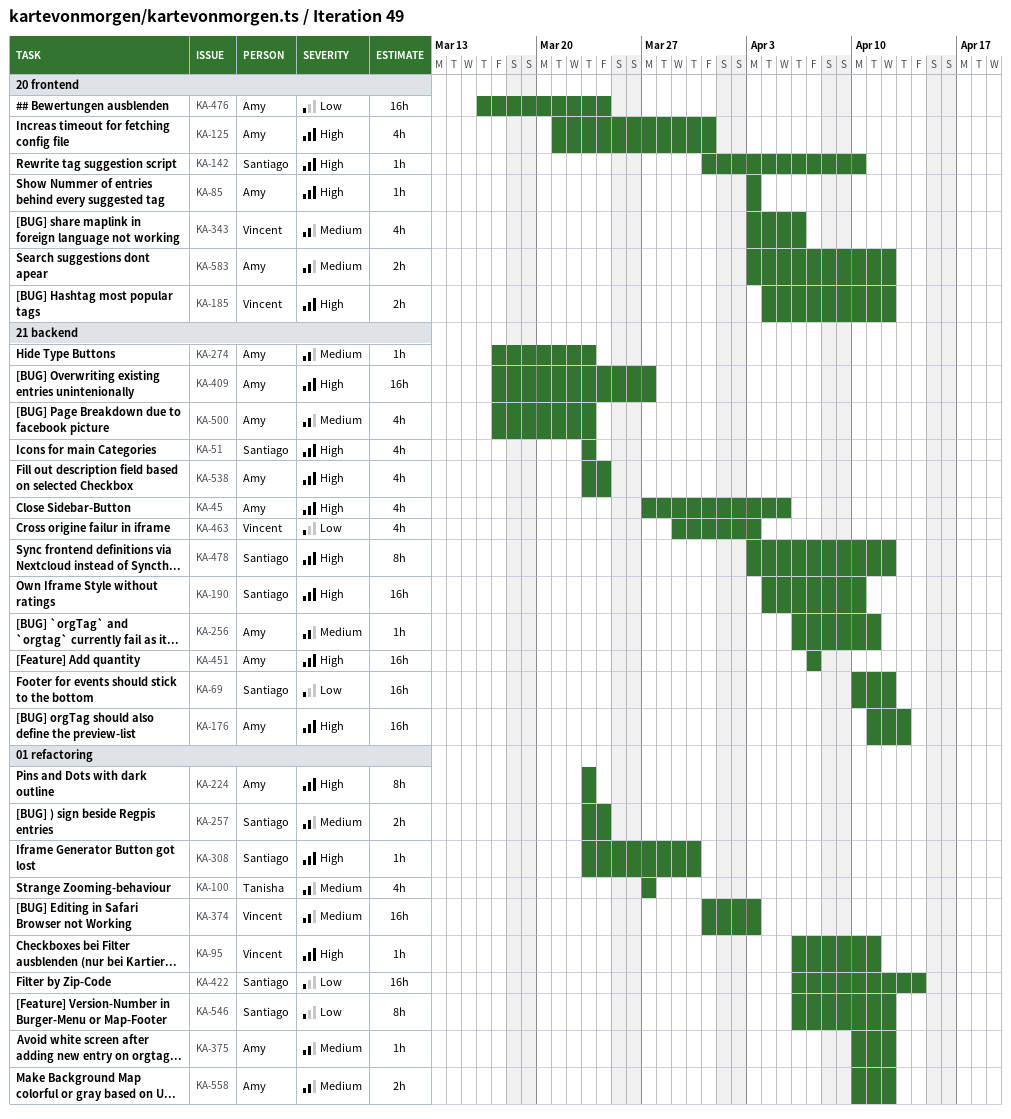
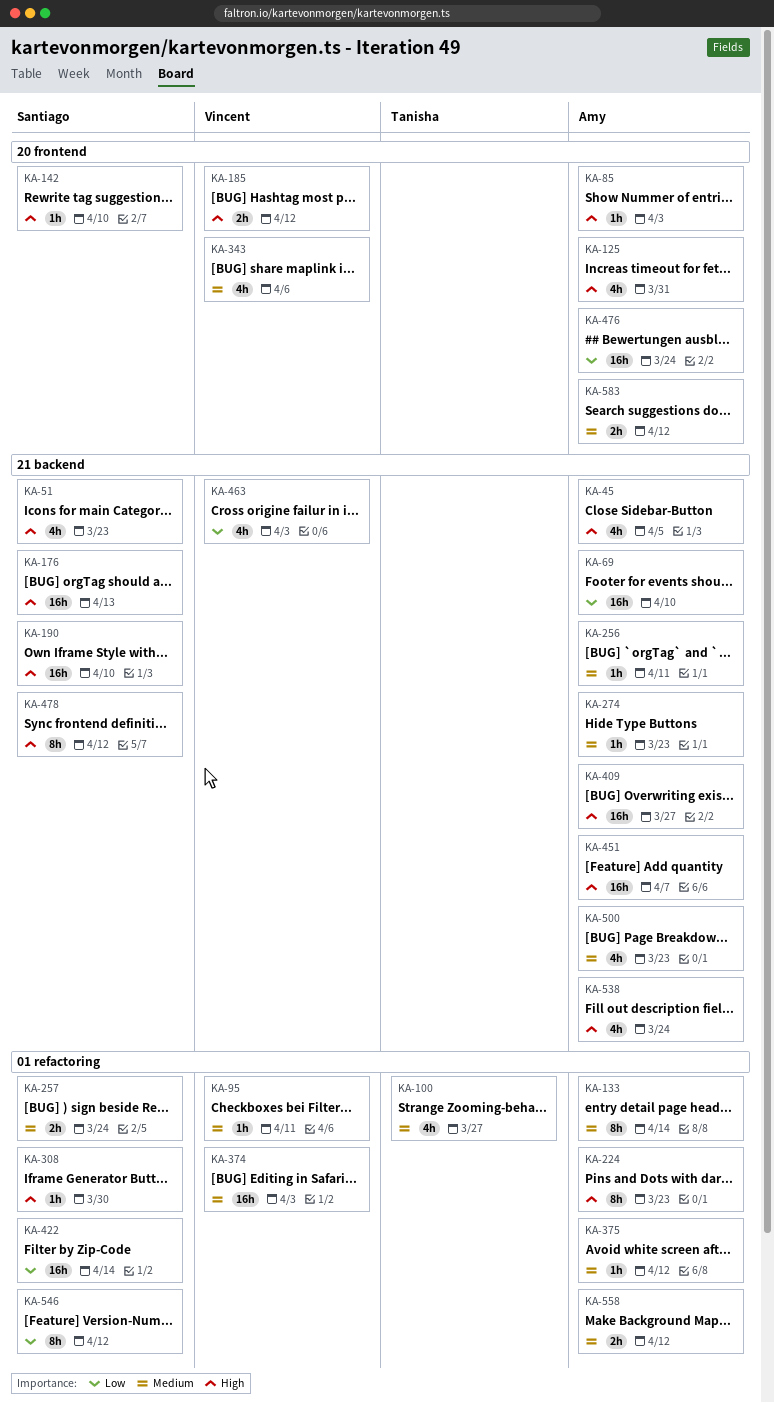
KA-69, owner: Santiago -> Amy
KA-69, due: Apr 12 -> Apr 10
KA-95, priority: High -> Medium
KA-133: none -> present
KA-176, owner: Amy -> Santiago

